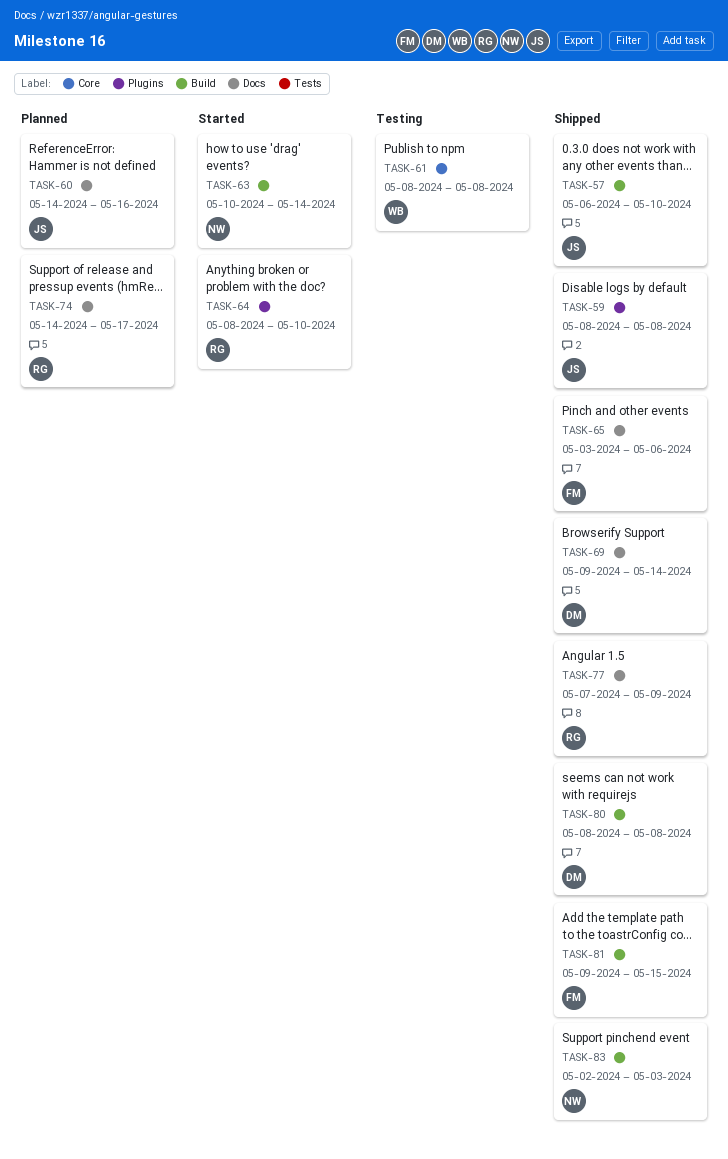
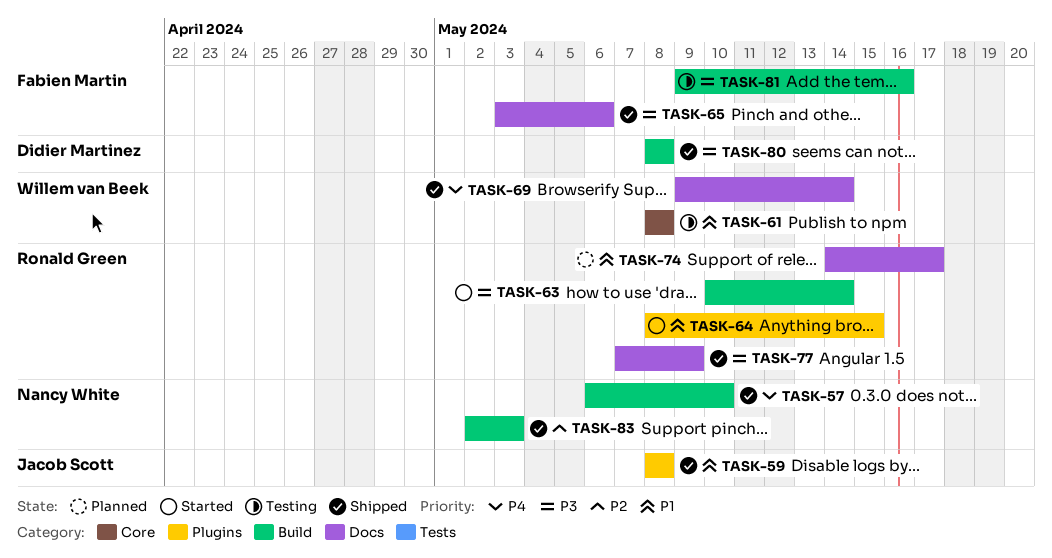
TASK-57, owner: Jacob Scott -> Nancy White
TASK-60: present -> none
TASK-63, owner: Nancy White -> Ronald Green
TASK-64, due: May 10 -> May 15
TASK-69, owner: Didier Martinez -> Willem van Beek
TASK-81, status: Shipped -> Testing
TASK-81, due: May 15 -> May 16

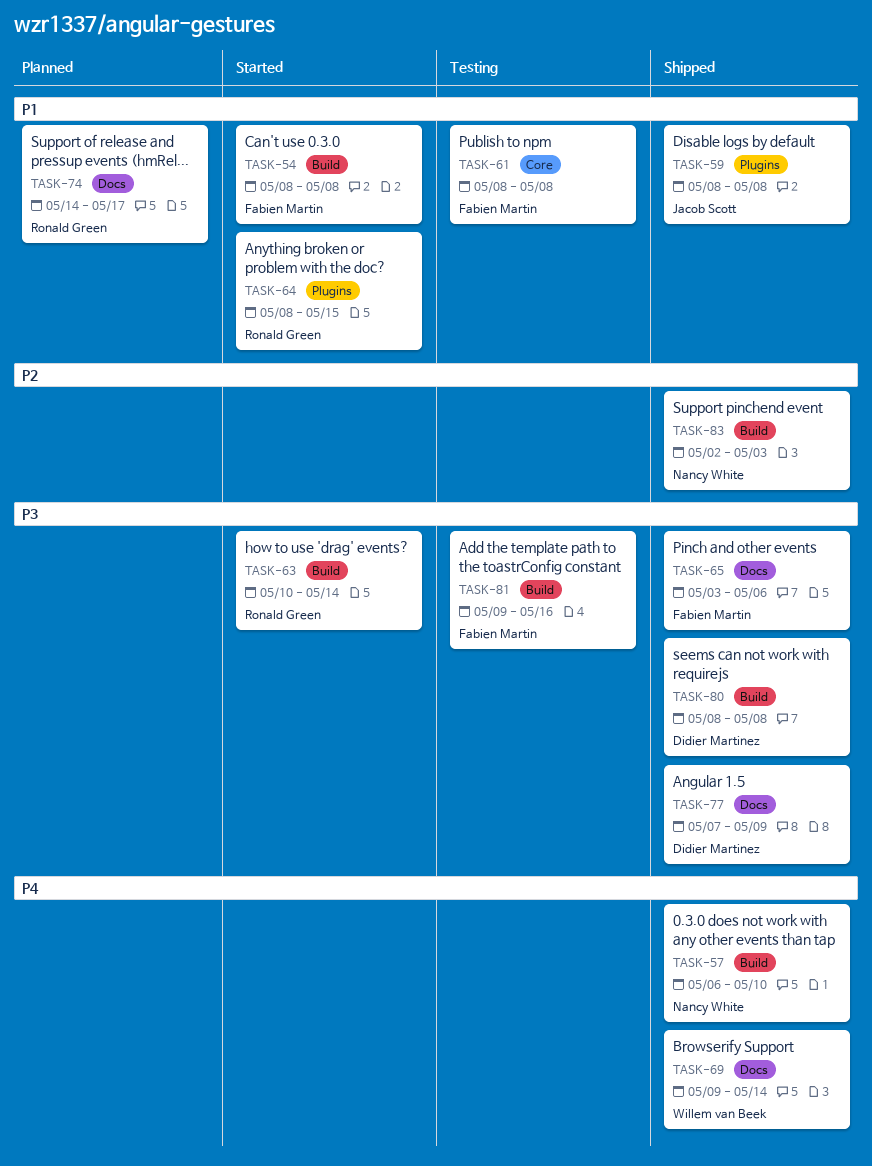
TASK-54: none -> present
TASK-61, owner: Willem van Beek -> Fabien Martin
TASK-77, owner: Ronald Green -> Didier Martinez

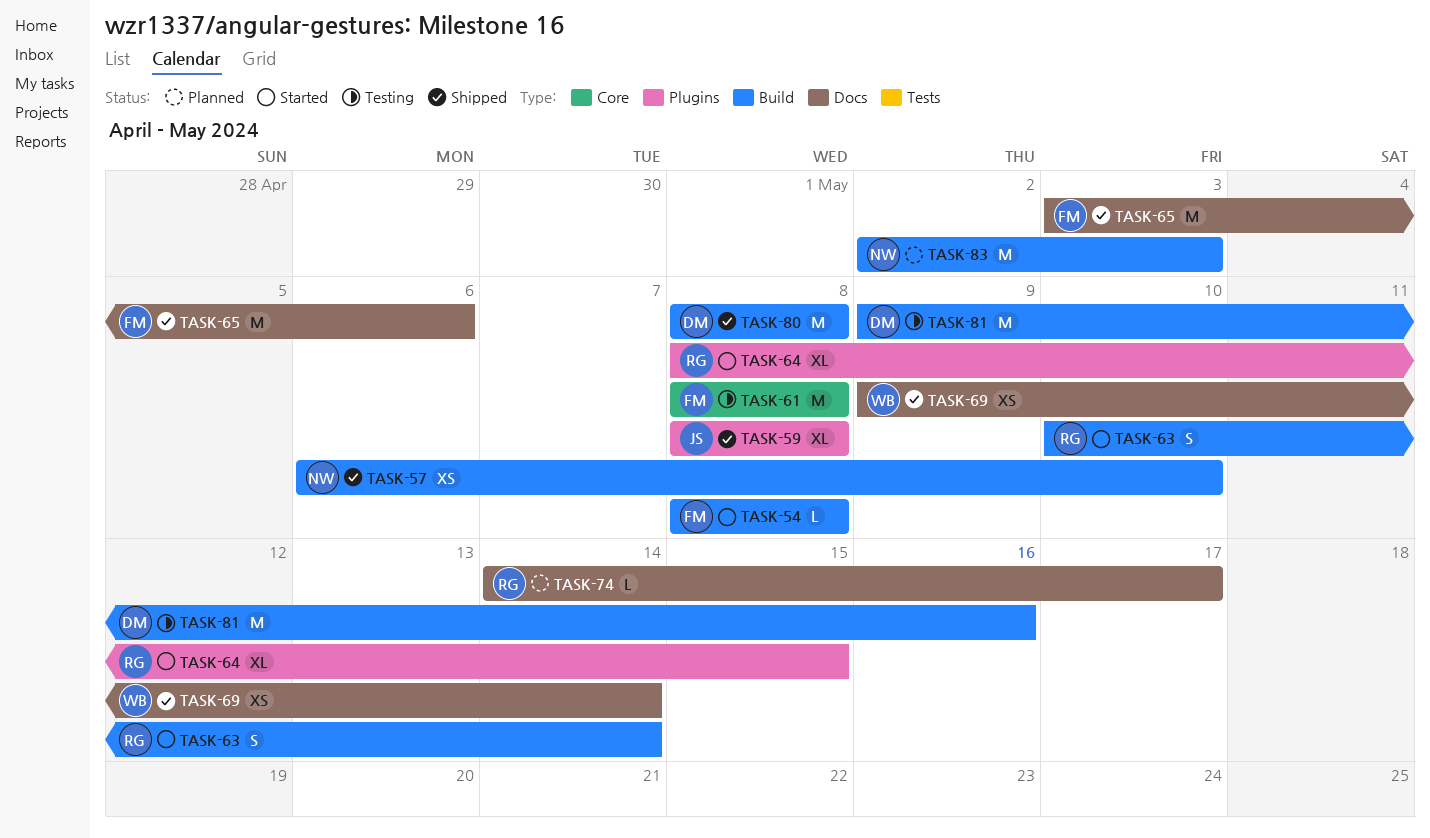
TASK-77: present -> none
TASK-81, owner: Fabien Martin -> Didier Martinez
TASK-83, status: Shipped -> Planned

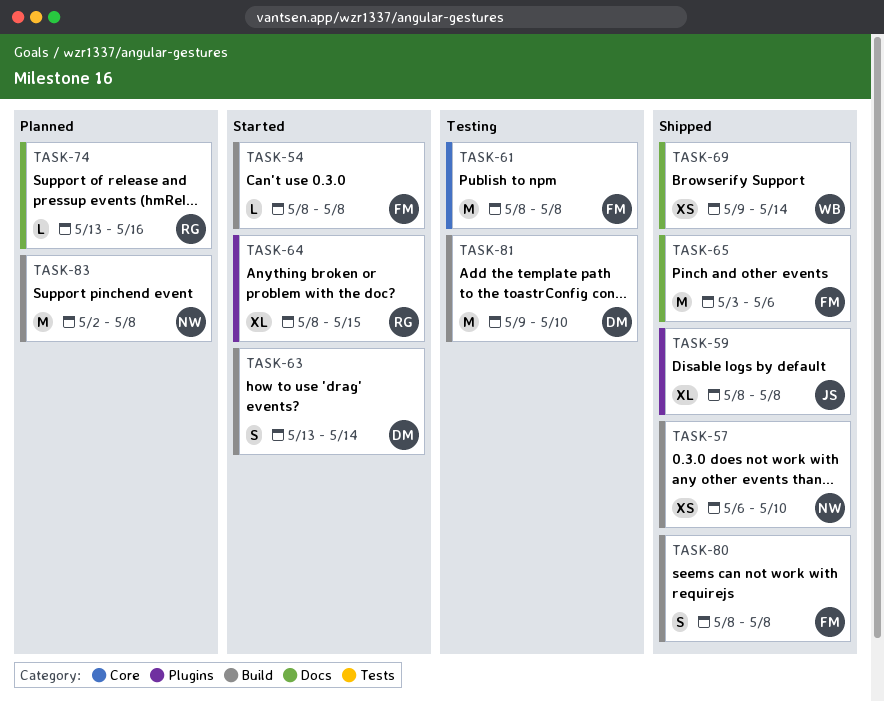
TASK-63, owner: RG -> DM
TASK-63, start: May 10 -> May 13
TASK-74, start: May 14 -> May 13
TASK-74, due: May 17 -> May 16
TASK-80, owner: DM -> FM
TASK-80, estimate: M -> S
TASK-81, due: May 16 -> May 10
TASK-83, due: May 3 -> May 8

